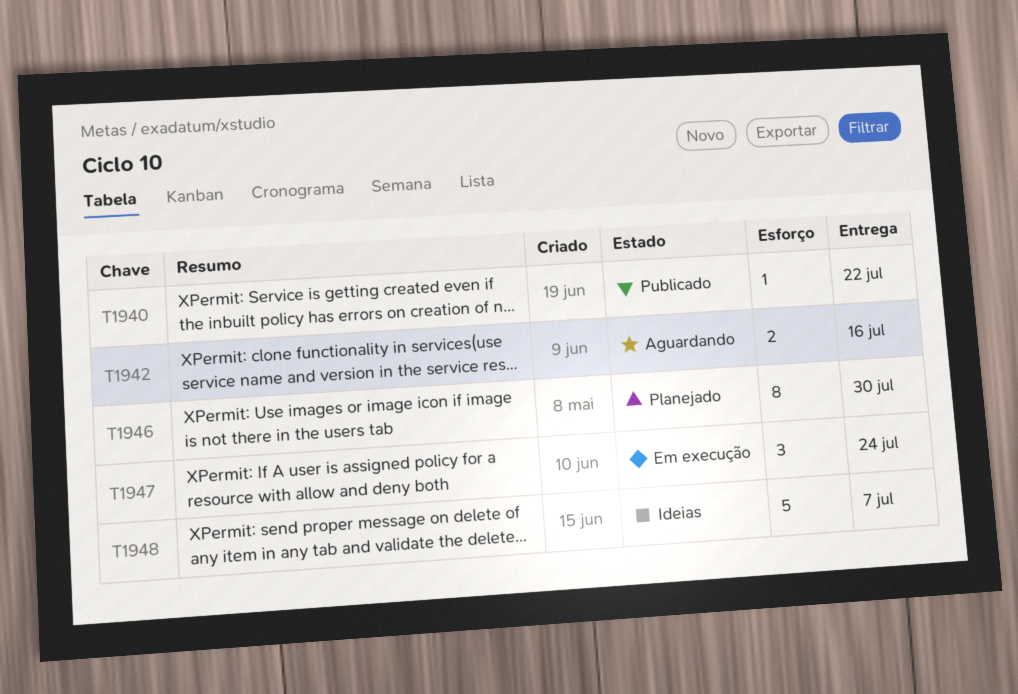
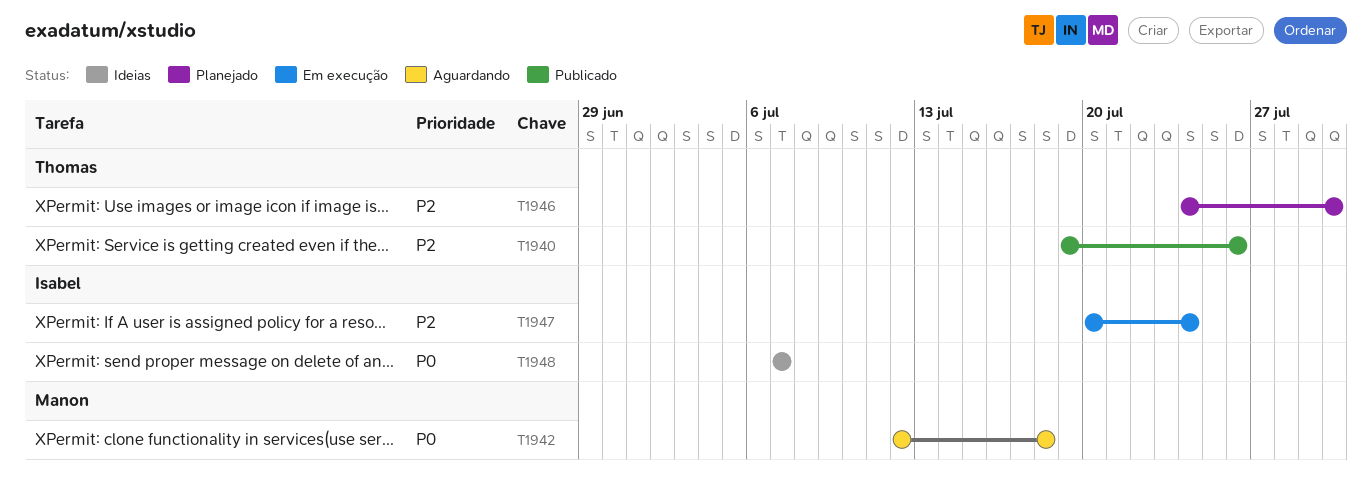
T1940, due: Jul 22 -> Jul 26
T1942, due: Jul 16 -> Jul 18

